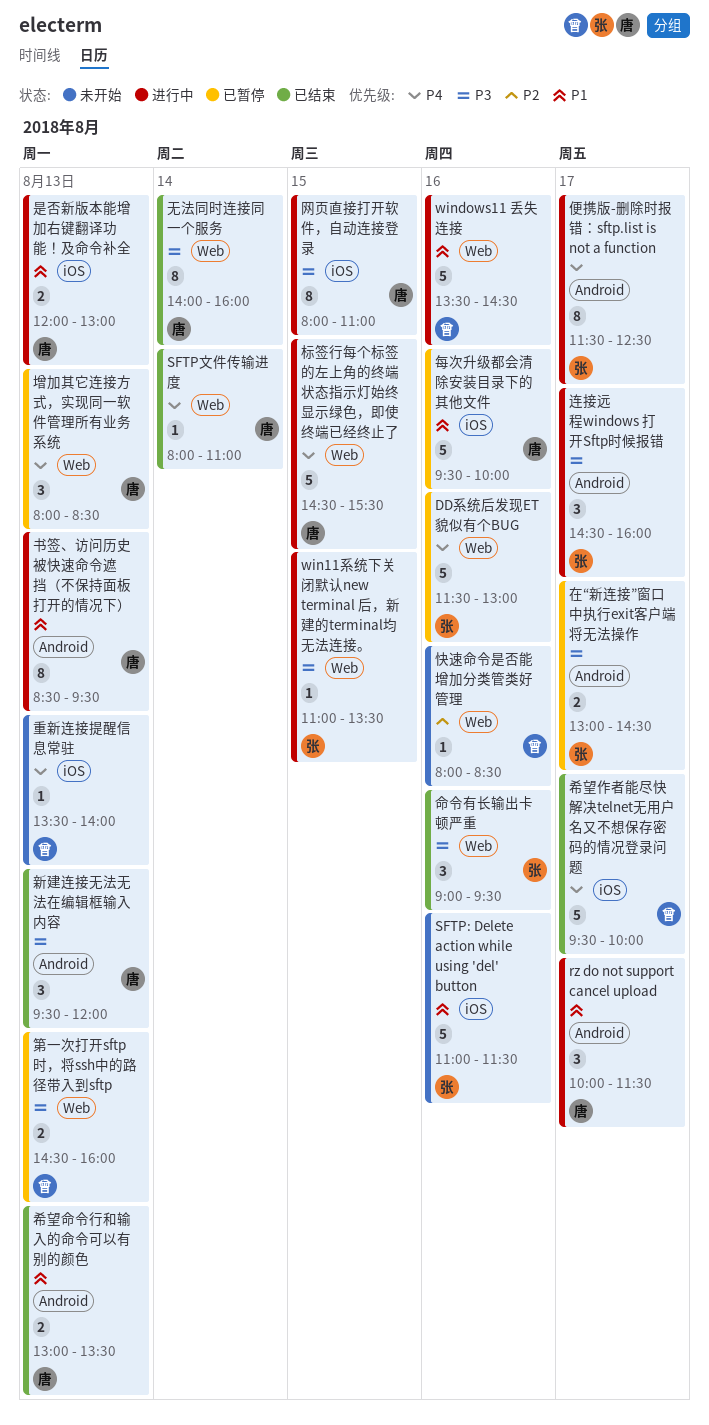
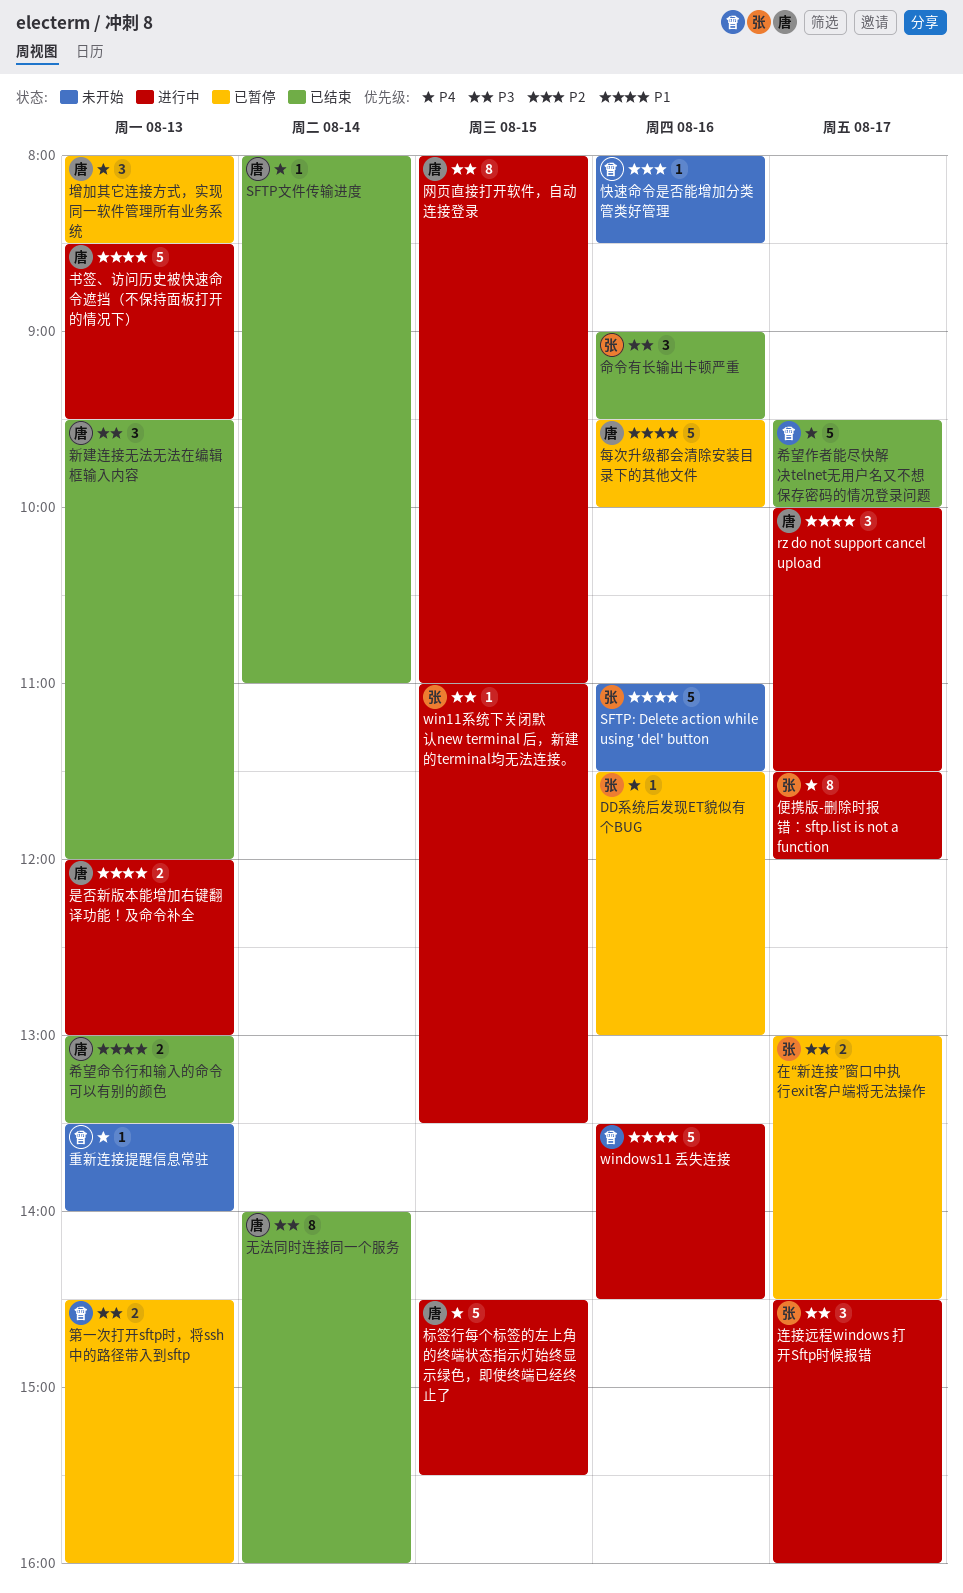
DD系统后发现ET貌似有个BUG, estimate: 5 -> 1
书签、访问历史被快速命令遮挡（不保持面板打开的情况下）, estimate: 8 -> 5
便携版-删除时报错：sftp.list is not a function, ends: 12:30 -> 12:00

